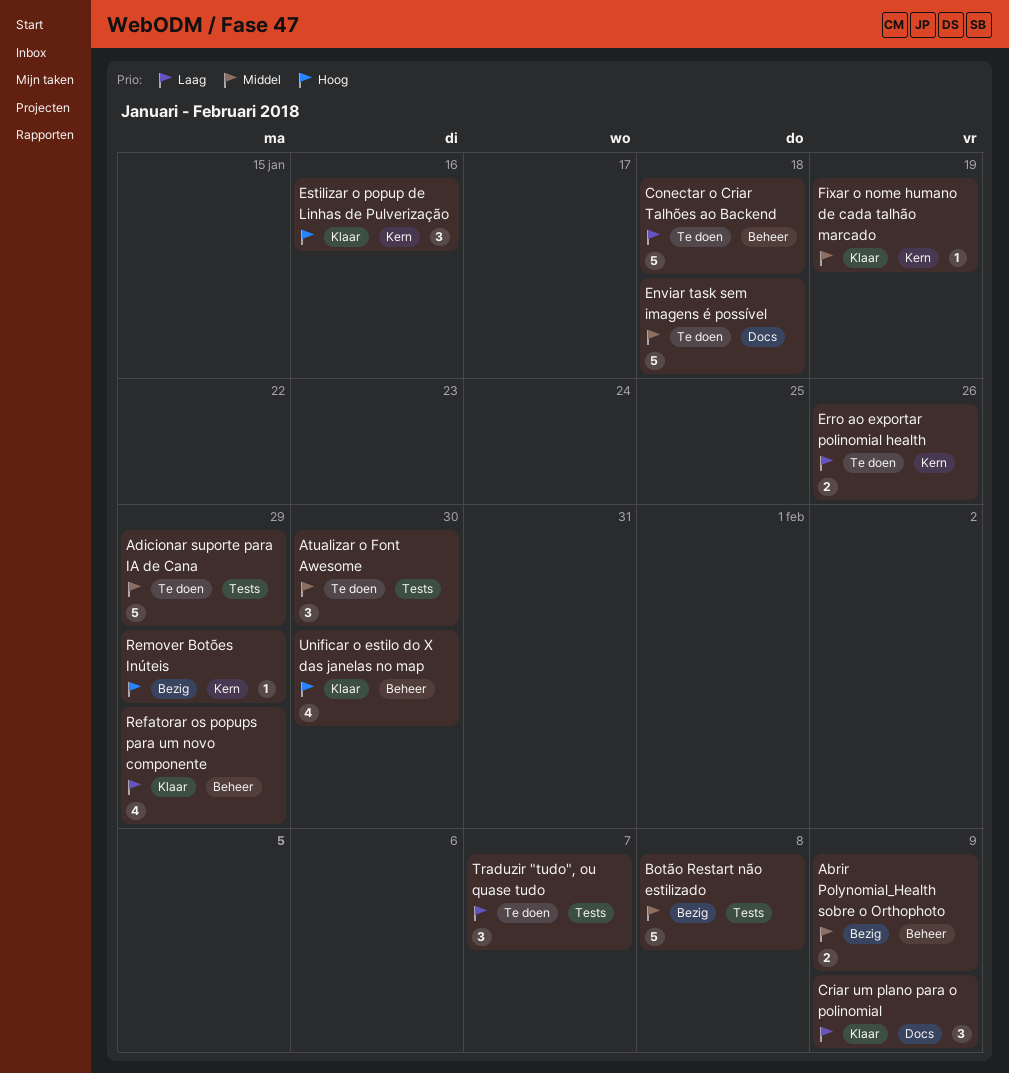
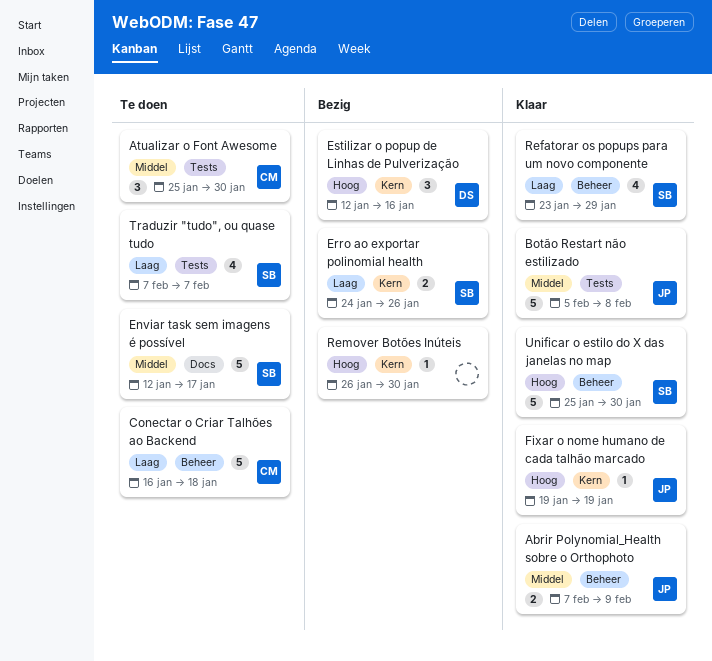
Abrir Polynomial_Health sobre o Orthophoto, status: Bezig -> Klaar
Adicionar suporte para IA de Cana: present -> none
Botão Restart não estilizado, status: Bezig -> Klaar
Criar um plano para o polinomial: present -> none
Enviar task sem imagens é possível, due: Jan 18 -> Jan 17
Erro ao exportar polinomial health, status: Te doen -> Bezig
Estilizar o popup de Linhas de Pulverização, status: Klaar -> Bezig
Fixar o nome humano de cada talhão marcado, priority: Middel -> Hoog
Remover Botões Inúteis, due: Jan 29 -> Jan 30
Traduzir "tudo", ou quase tudo, estimate: 3 -> 4
Unificar o estilo do X das janelas no map, estimate: 4 -> 5

